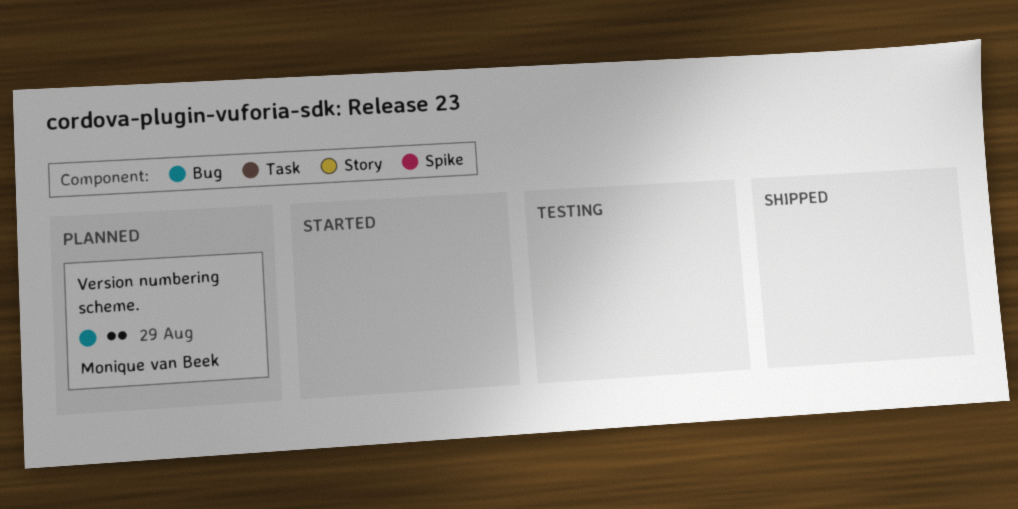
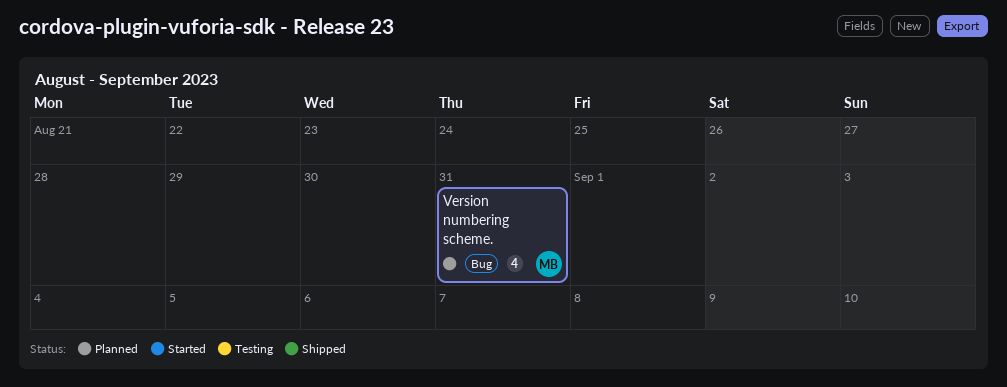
Version numbering scheme., estimate: 2 -> 4
Version numbering scheme., due: Aug 29 -> Aug 31

